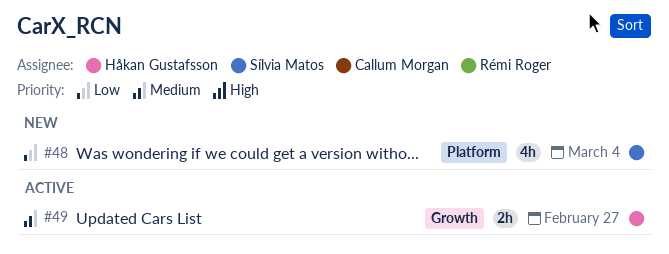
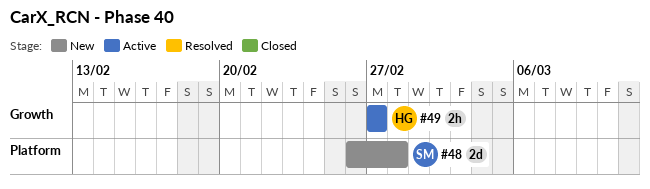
#48, estimate: 4h -> 2d
#48, due: Mar 4 -> Feb 28

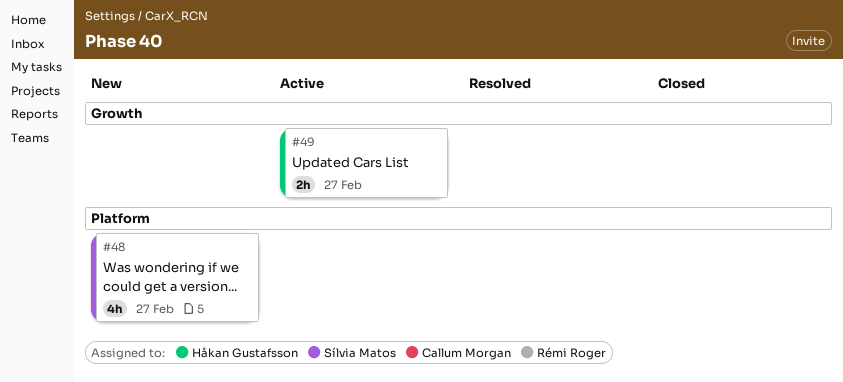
#48, estimate: 2d -> 4h
#48, due: Feb 28 -> Feb 27

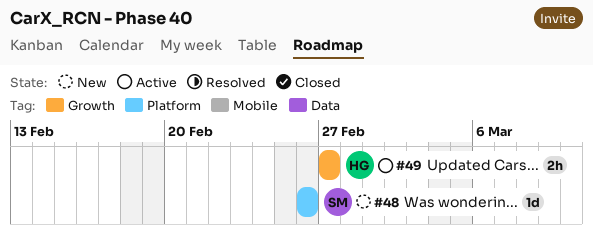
#48, estimate: 4h -> 1d
#48, due: Feb 27 -> Feb 26

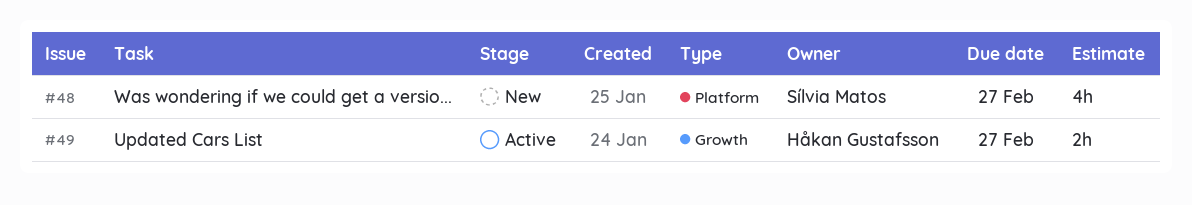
#48, estimate: 1d -> 4h
#48, due: Feb 26 -> Feb 27

